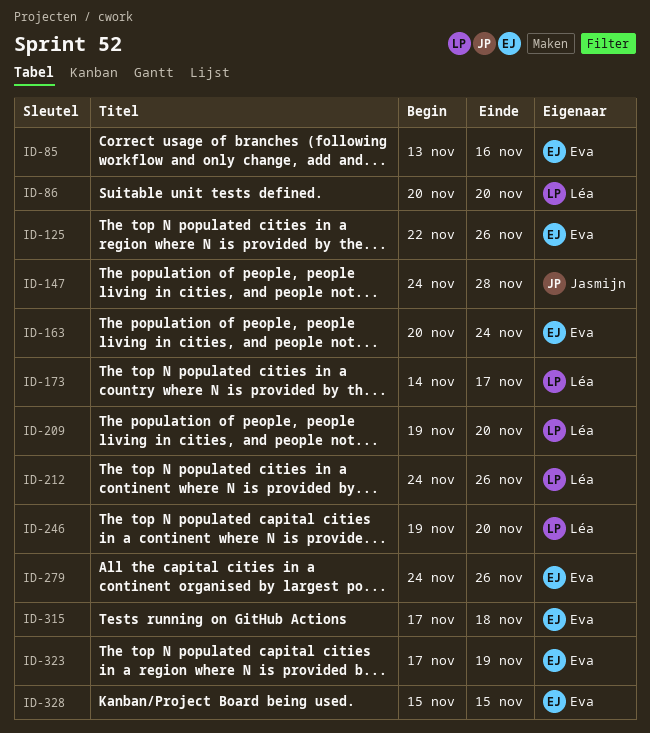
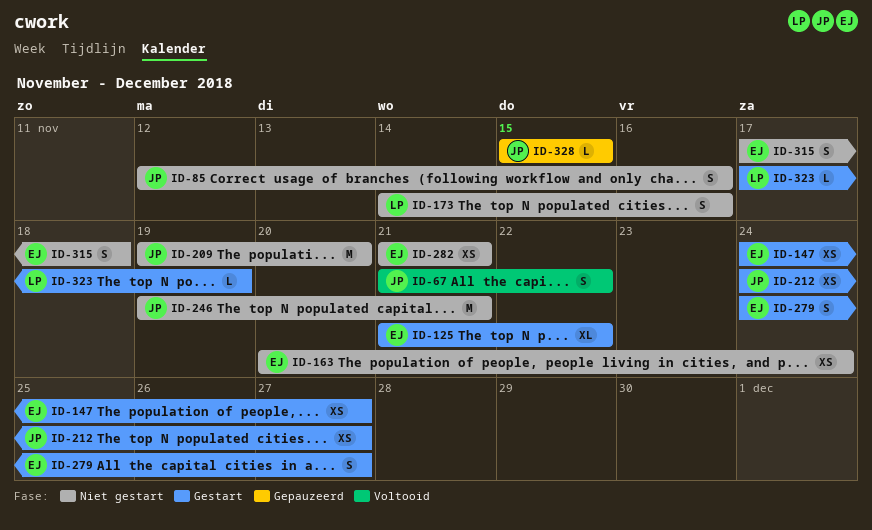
ID-67: none -> present
ID-85, owner: Eva -> Jasmijn
ID-85, start: Nov 13 -> Nov 12
ID-86: present -> none
ID-125, start: Nov 22 -> Nov 21
ID-125, due: Nov 26 -> Nov 22
ID-147, owner: Jasmijn -> Eva
ID-147, due: Nov 28 -> Nov 27
ID-173, due: Nov 17 -> Nov 16
ID-209, owner: Léa -> Jasmijn
ID-212, owner: Léa -> Jasmijn
ID-212, due: Nov 26 -> Nov 27
ID-246, owner: Léa -> Jasmijn
ID-246, due: Nov 20 -> Nov 21
ID-279, due: Nov 26 -> Nov 27
ID-282: none -> present
ID-323, owner: Eva -> Léa
ID-328, owner: Eva -> Jasmijn

